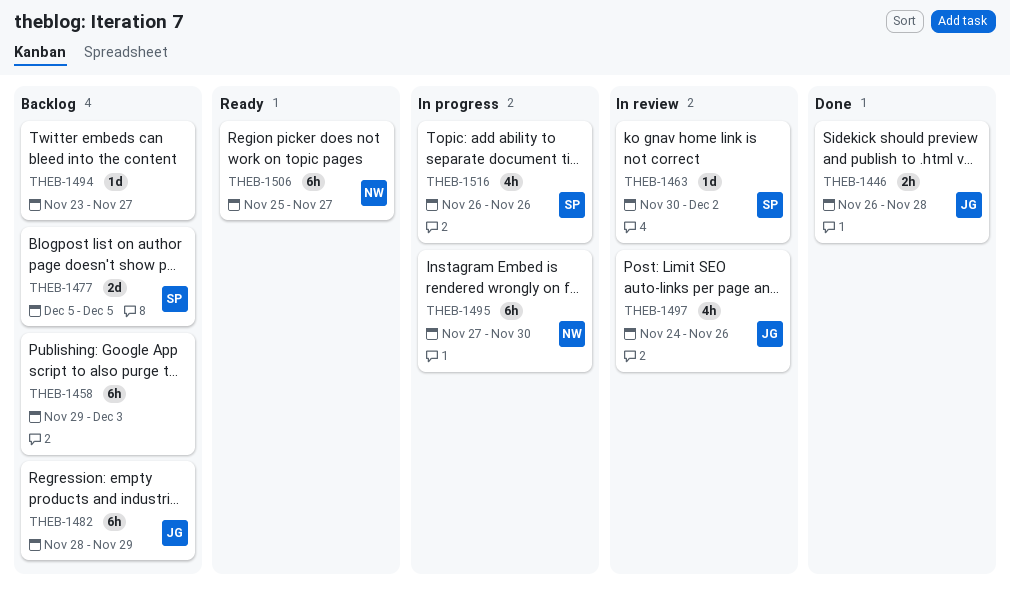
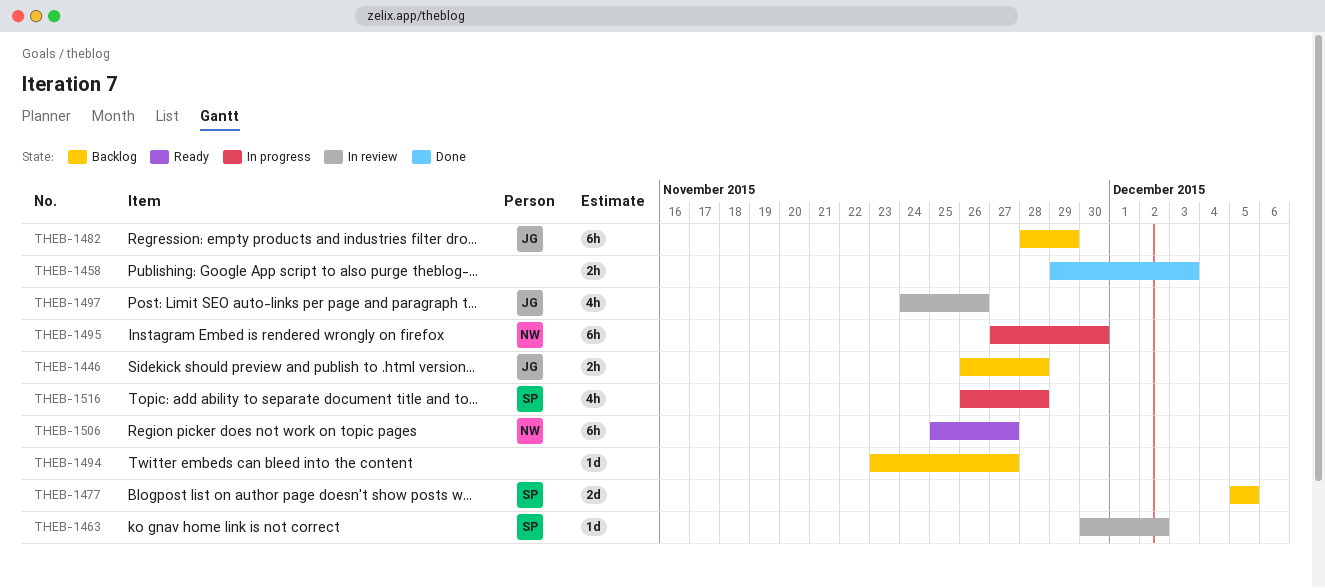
THEB-1446, status: Done -> Backlog
THEB-1458, status: Backlog -> Done
THEB-1458, estimate: 6h -> 2h
THEB-1516, due: Nov 26 -> Nov 28

